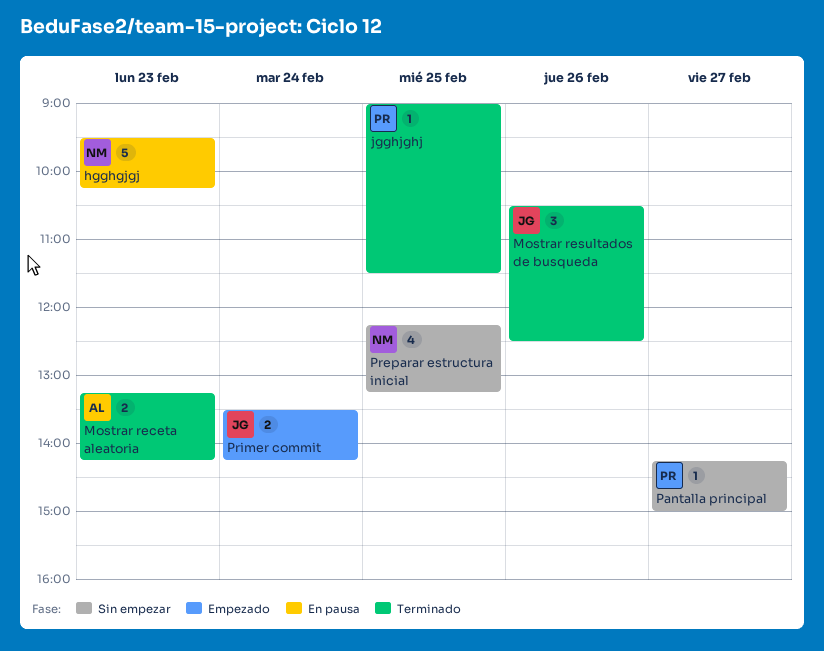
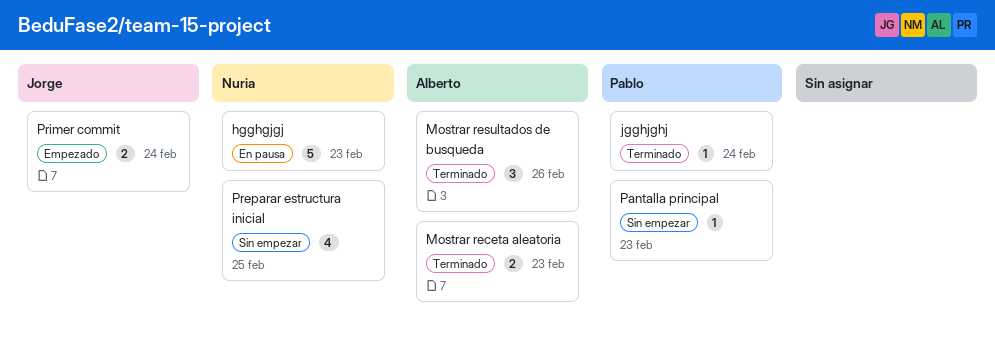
jgghjghj, day: Feb 25 -> Feb 24
Mostrar resultados de busqueda, owner: Jorge -> Alberto
Pantalla principal, day: Feb 27 -> Feb 23

